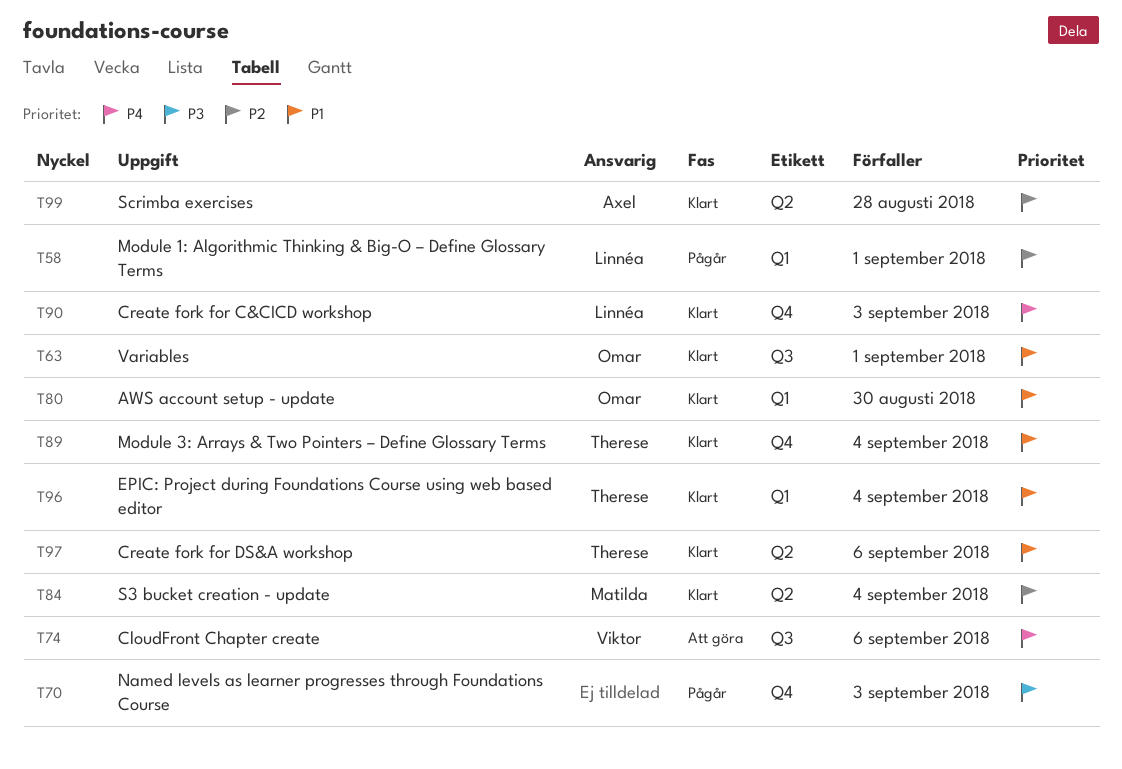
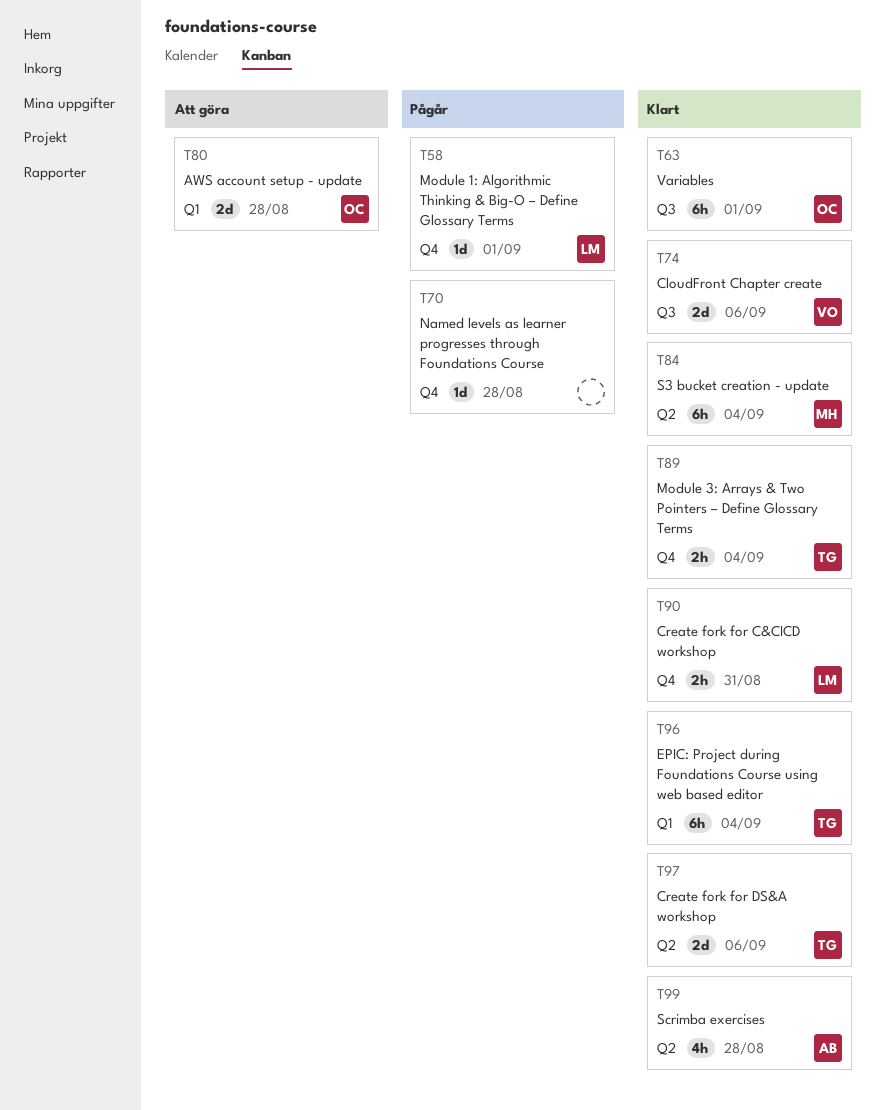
T58, label: Q1 -> Q4
T70, due: Sep 3 -> Aug 28
T74, status: Att göra -> Klart
T80, status: Klart -> Att göra
T80, due: Aug 30 -> Aug 28
T90, due: Sep 3 -> Aug 31

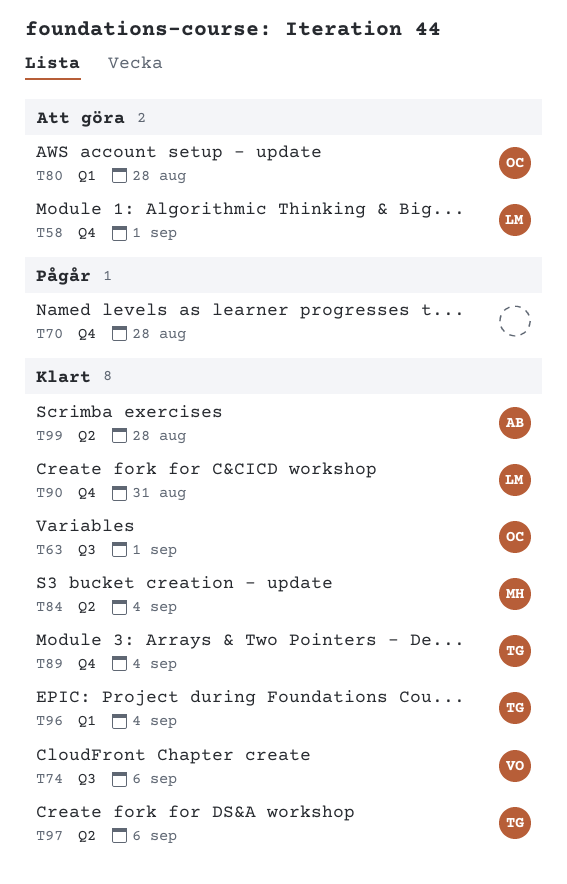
T58, status: Pågår -> Att göra

